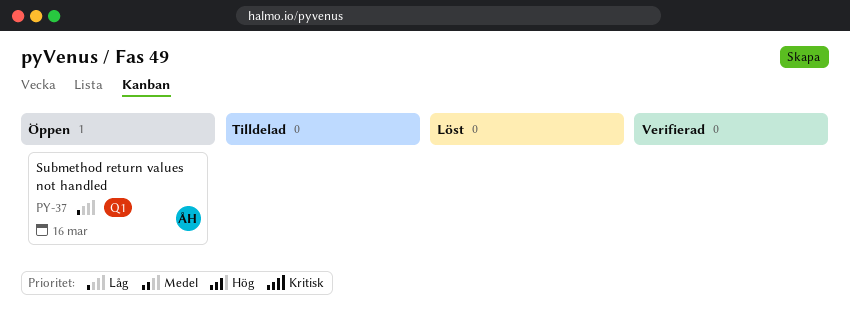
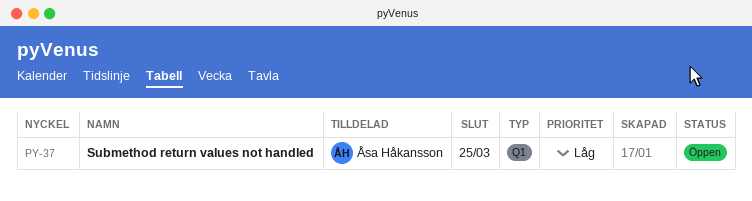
PY-37, due: Mar 16 -> Mar 25

